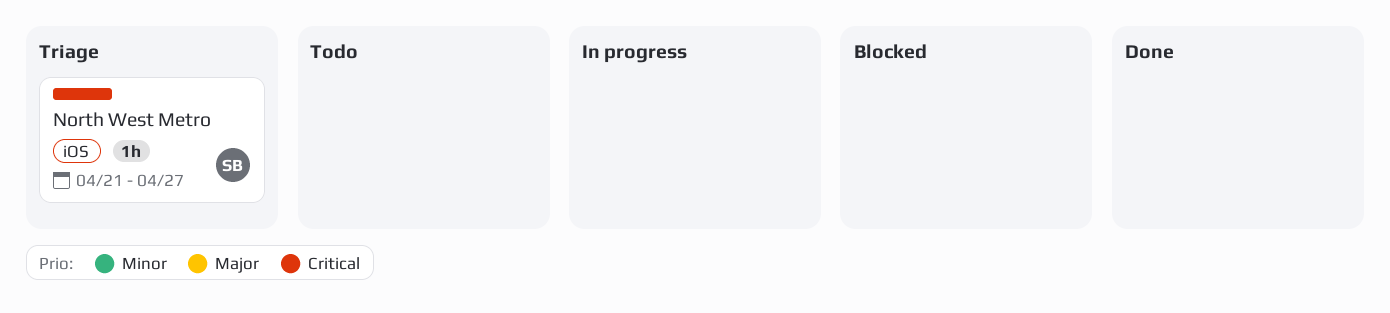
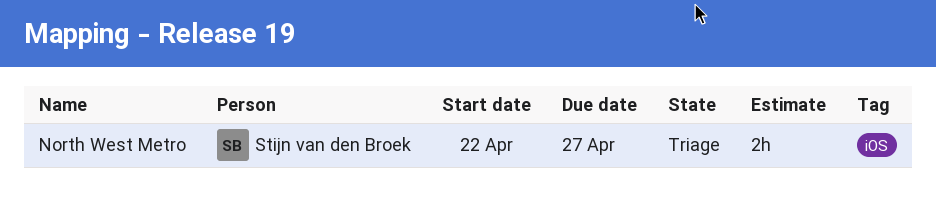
North West Metro, estimate: 1h -> 2h
North West Metro, start: Apr 21 -> Apr 22

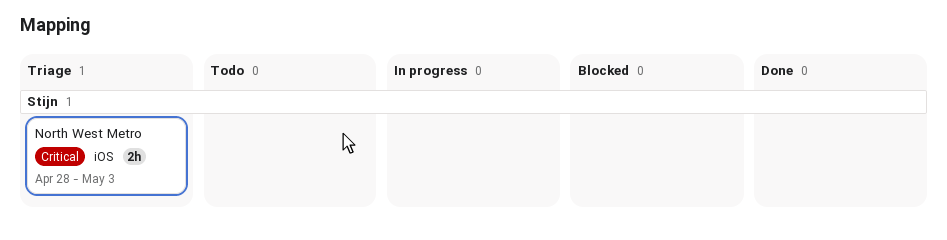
North West Metro, start: Apr 22 -> Apr 28
North West Metro, due: Apr 27 -> May 3

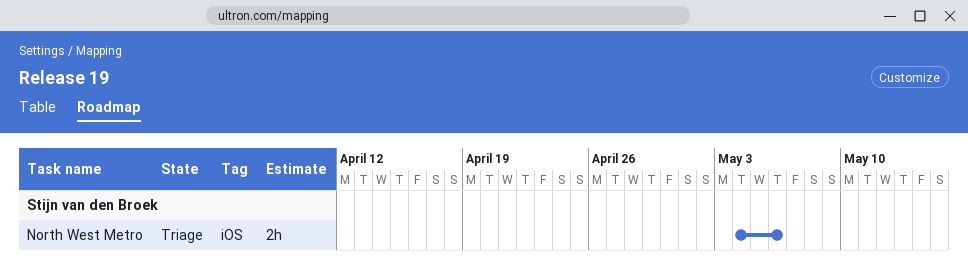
North West Metro, start: Apr 28 -> May 4
North West Metro, due: May 3 -> May 6

